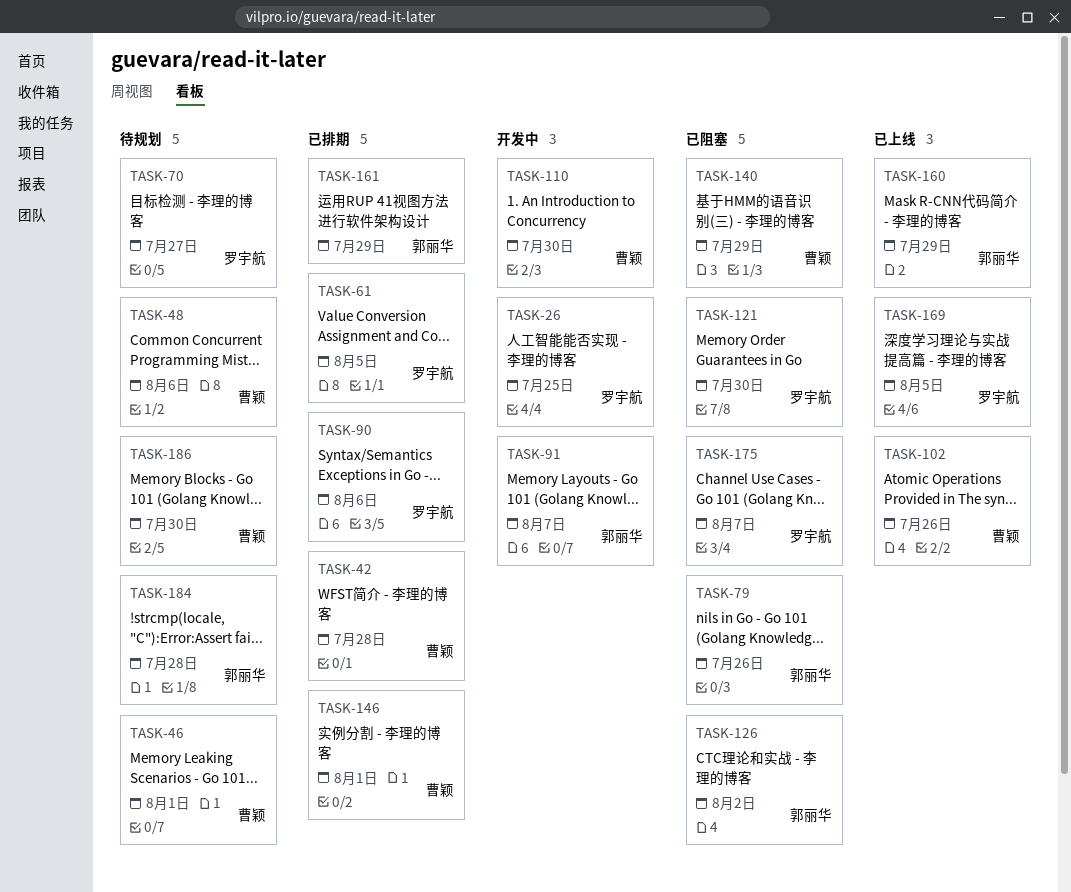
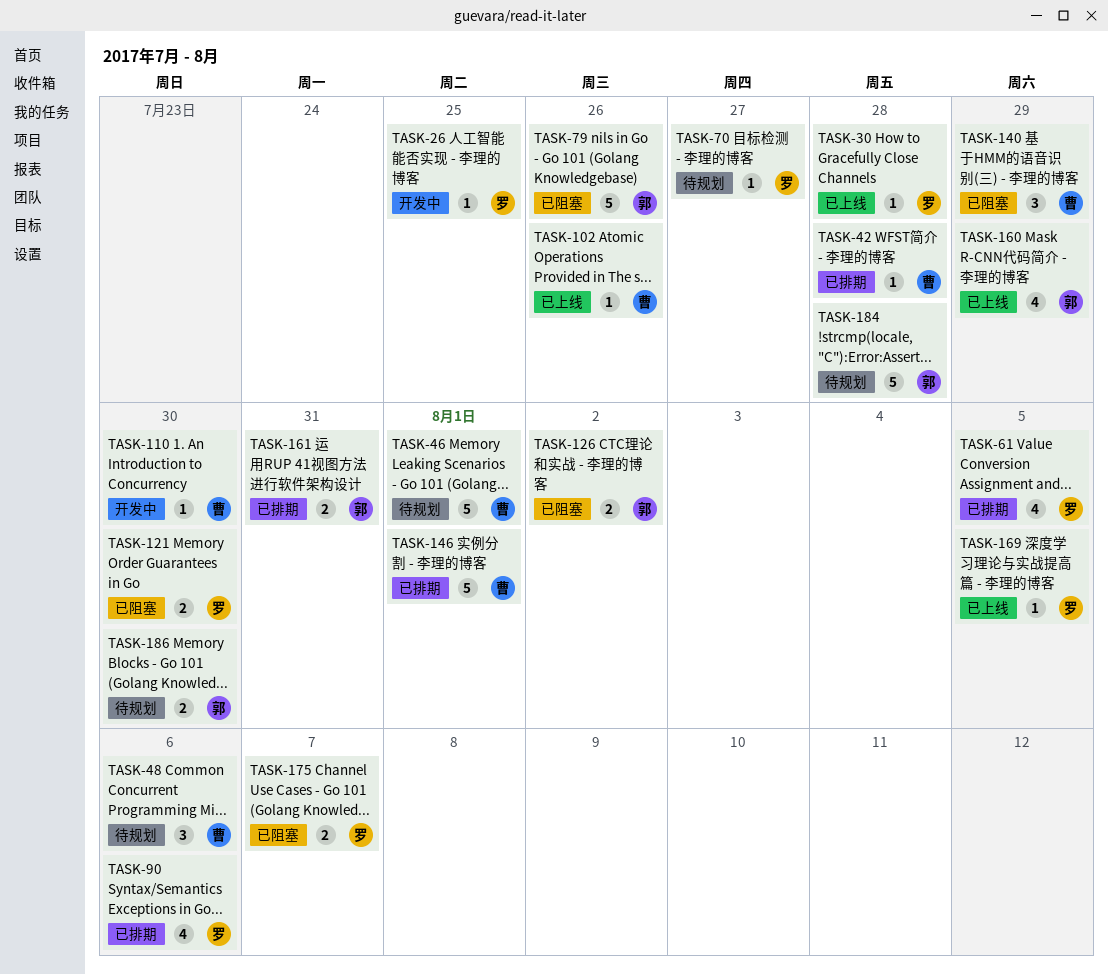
TASK-30: none -> present
TASK-91: present -> none
TASK-161, due: Jul 29 -> Jul 31
TASK-186, owner: 曹颖 -> 郭丽华

